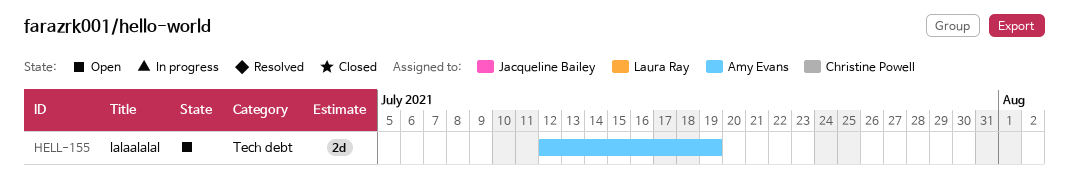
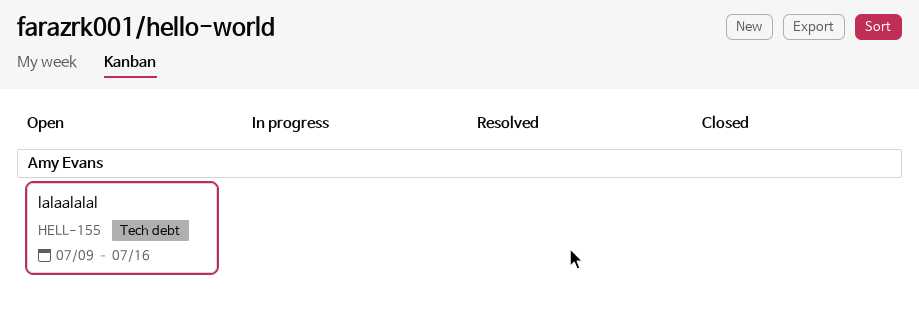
HELL-155, start: Jul 12 -> Jul 9
HELL-155, due: Jul 19 -> Jul 16

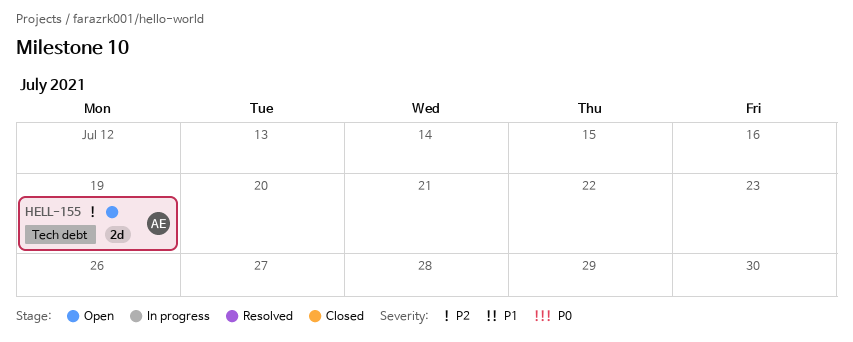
HELL-155, due: Jul 16 -> Jul 19

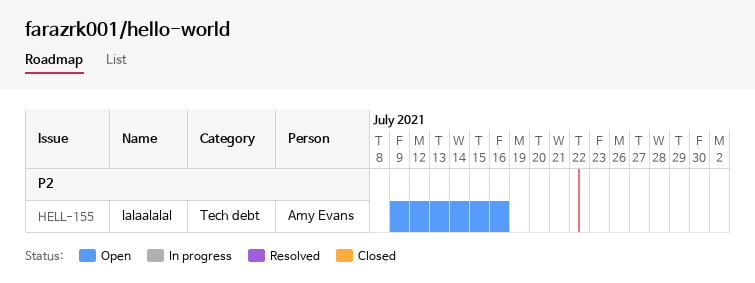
HELL-155, due: Jul 19 -> Jul 16

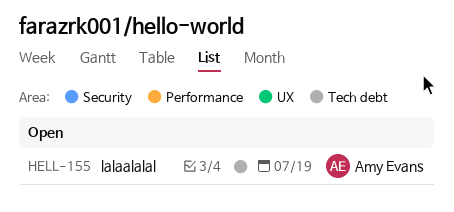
HELL-155, due: Jul 16 -> Jul 19

